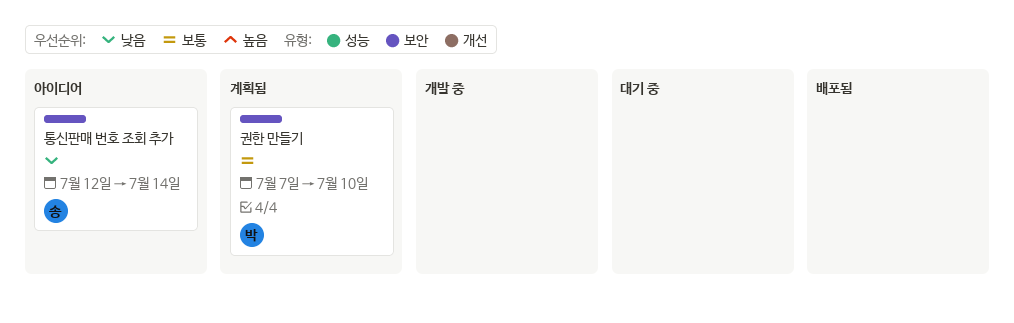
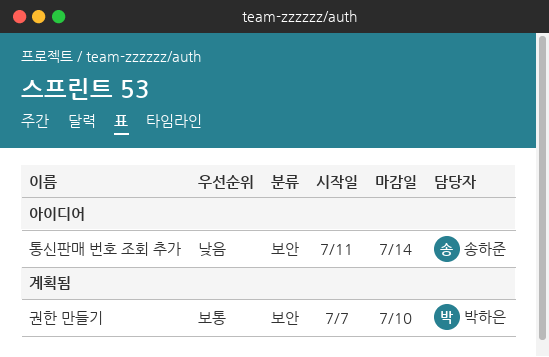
통신판매 번호 조회 추가, start: Jul 12 -> Jul 11

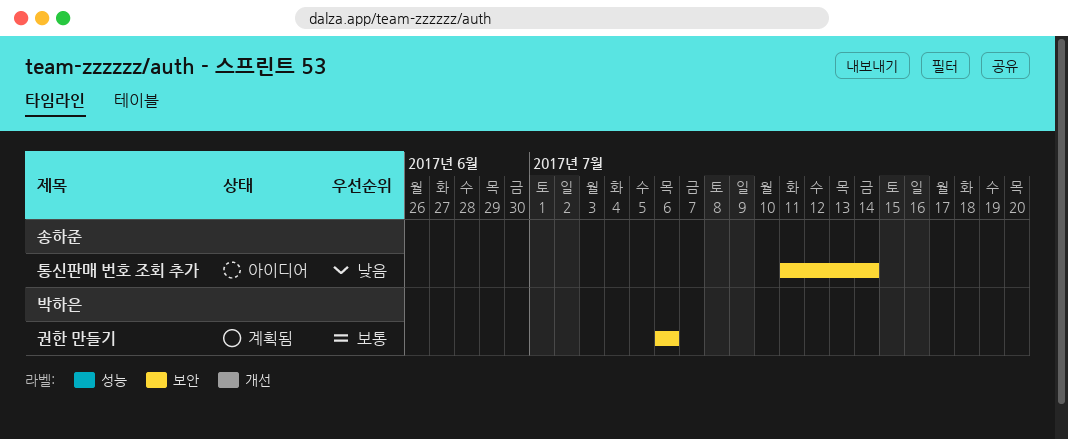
권한 만들기, start: Jul 7 -> Jul 6
권한 만들기, due: Jul 10 -> Jul 6

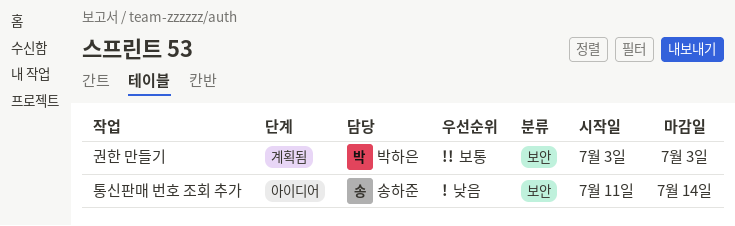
권한 만들기, start: Jul 6 -> Jul 3
권한 만들기, due: Jul 6 -> Jul 3

